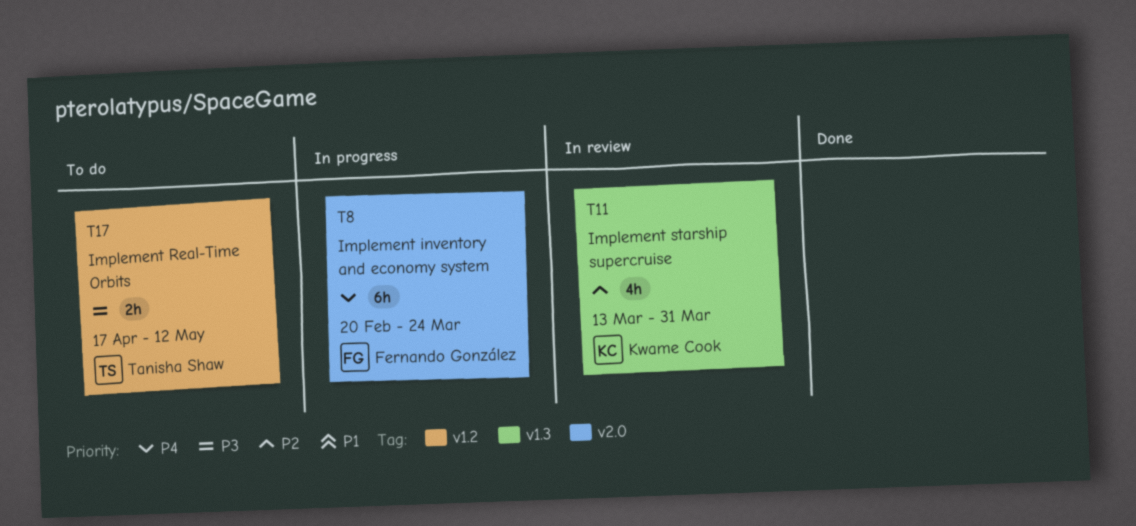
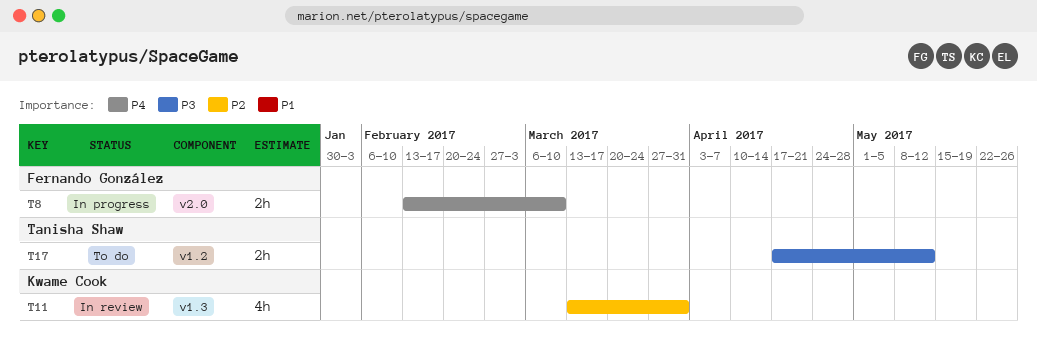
T8, estimate: 6h -> 2h
T8, start: Feb 20 -> Feb 13
T8, due: Mar 24 -> Mar 10

